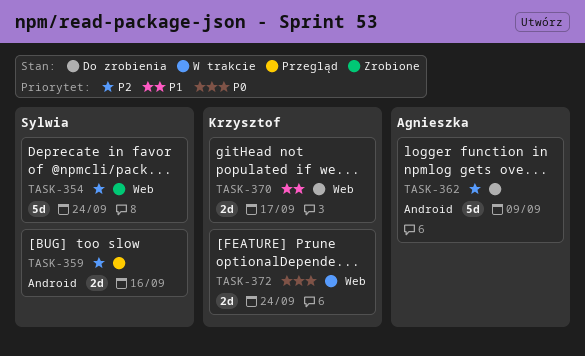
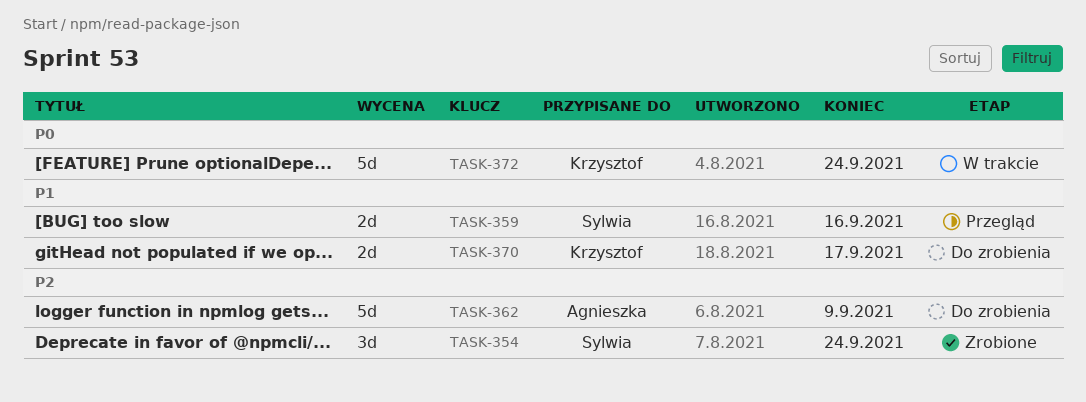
TASK-354, estimate: 5d -> 3d
TASK-359, priority: P2 -> P1
TASK-372, estimate: 2d -> 5d

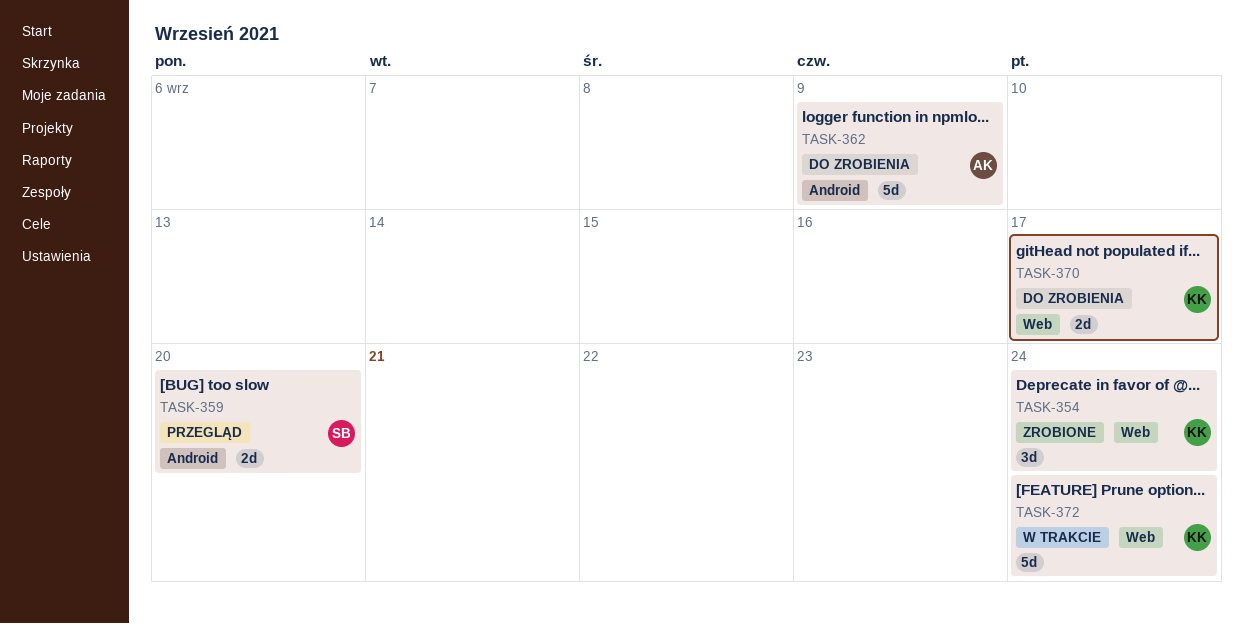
TASK-354, owner: Sylwia -> Krzysztof
TASK-359, due: Sep 16 -> Sep 20

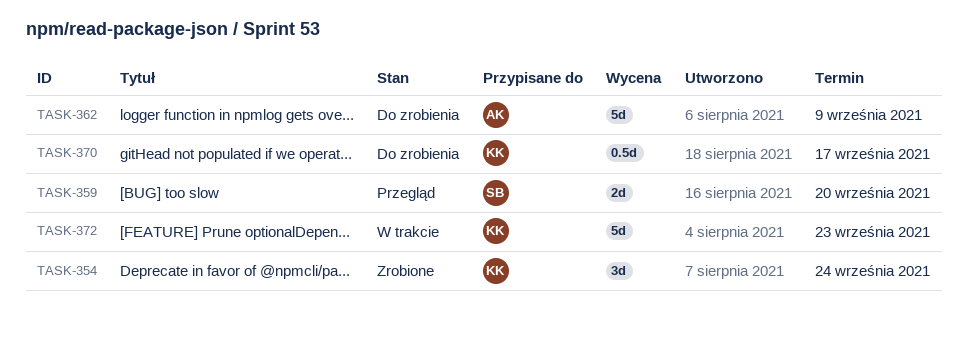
TASK-370, estimate: 2d -> 0.5d
TASK-372, due: Sep 24 -> Sep 23

